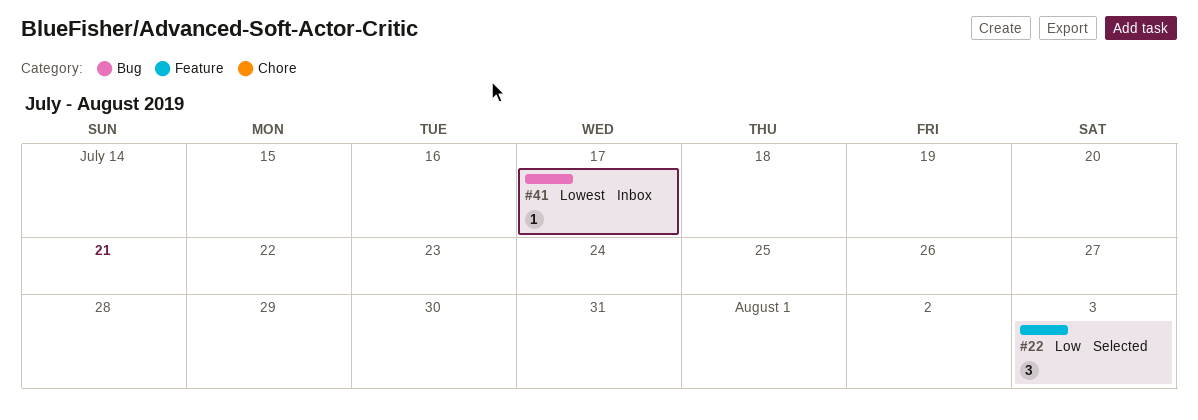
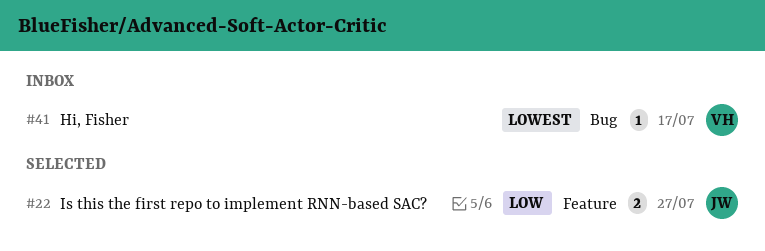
#22, estimate: 3 -> 2
#22, due: Aug 3 -> Jul 27

